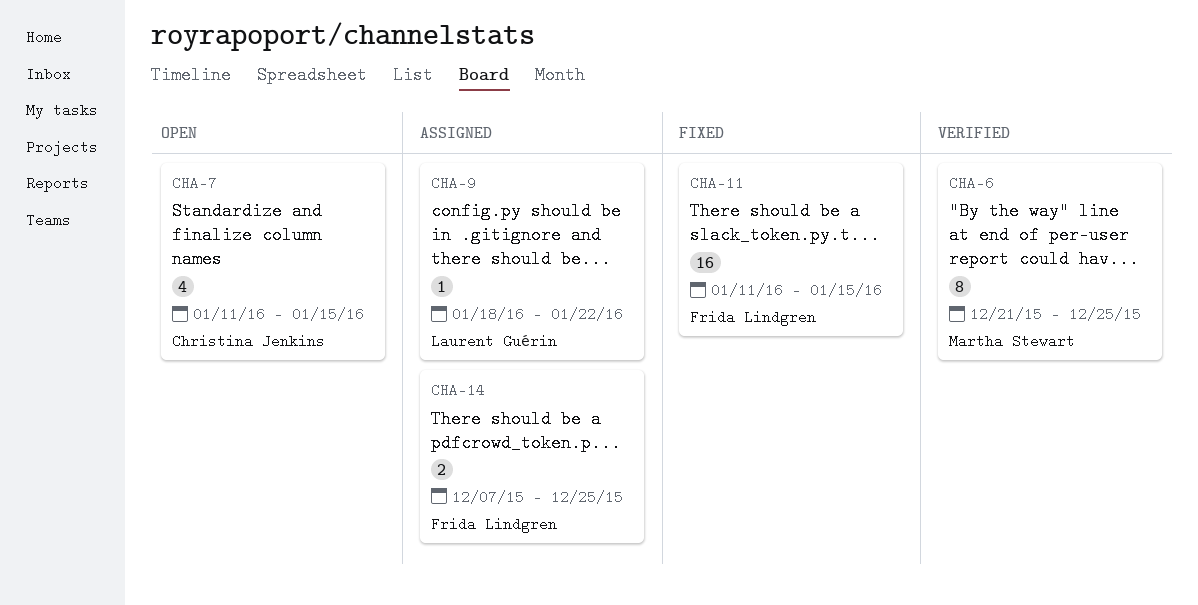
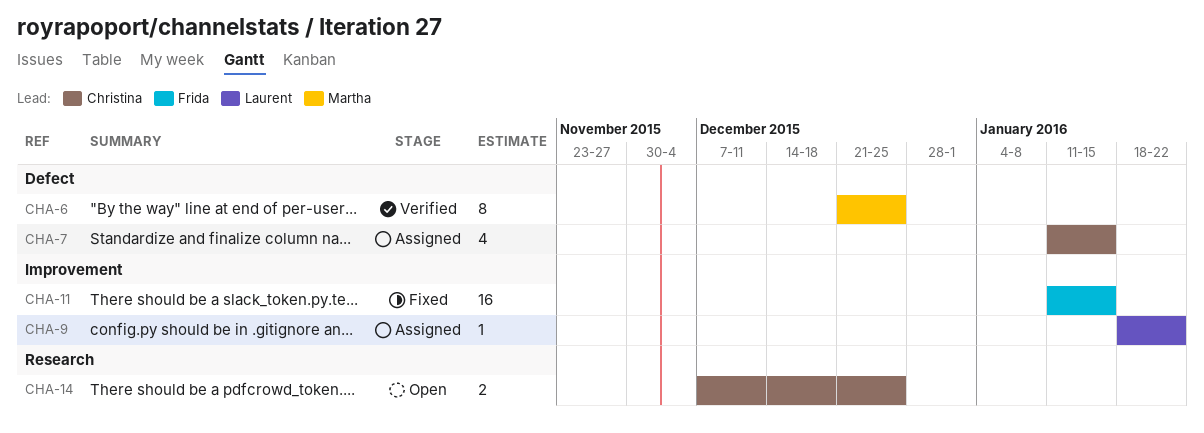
CHA-7, status: Open -> Assigned
CHA-14, status: Assigned -> Open
CHA-14, owner: Frida Lindgren -> Christina Jenkins

